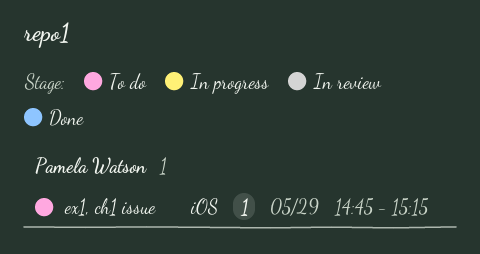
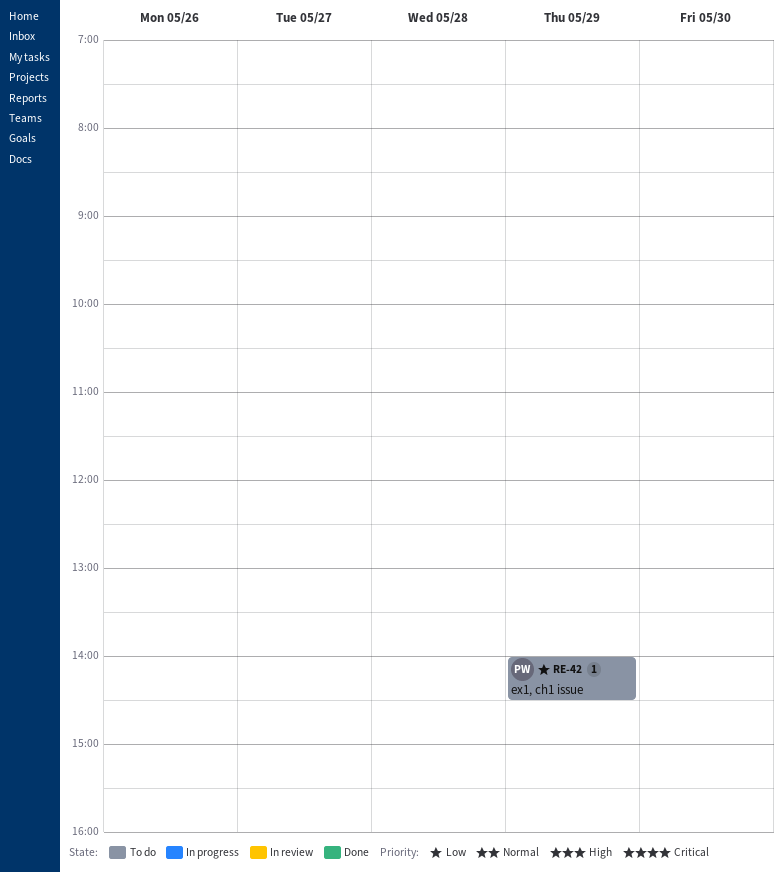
ex1, ch1 issue, begins: 14:45 -> 14:00
ex1, ch1 issue, ends: 15:15 -> 14:30

